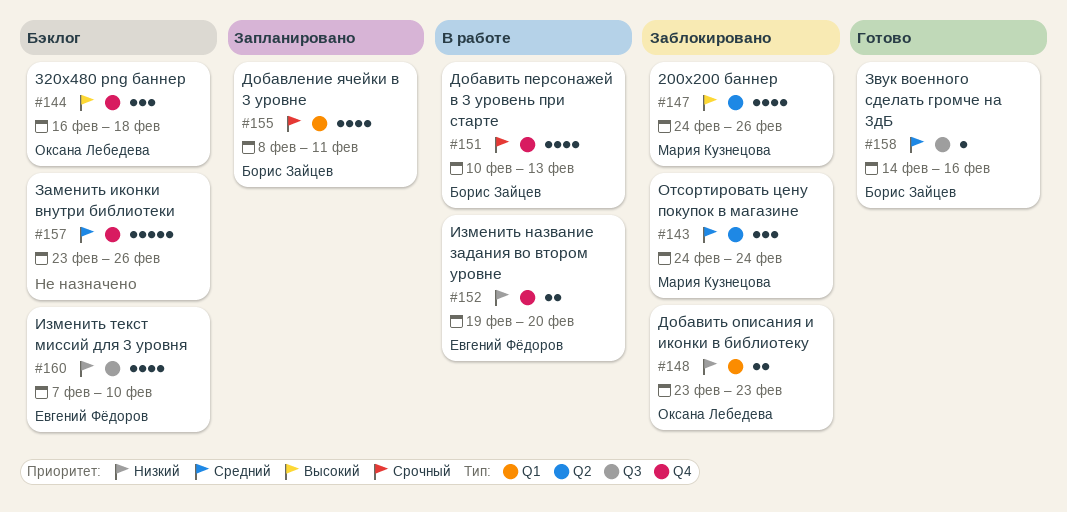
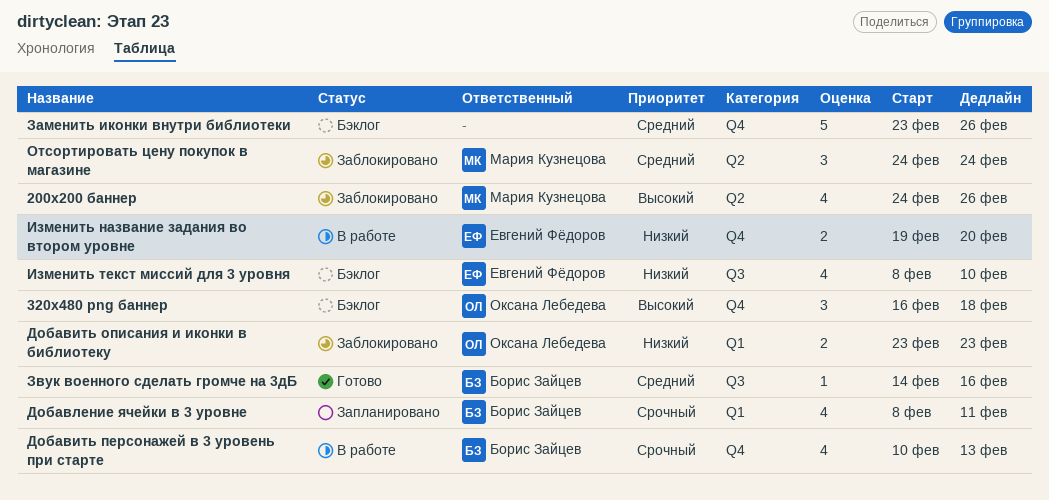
Изменить текст миссий для 3 уровня, start: Feb 7 -> Feb 8

